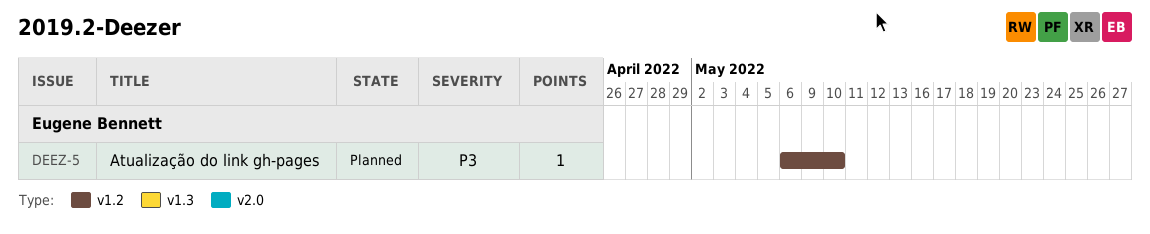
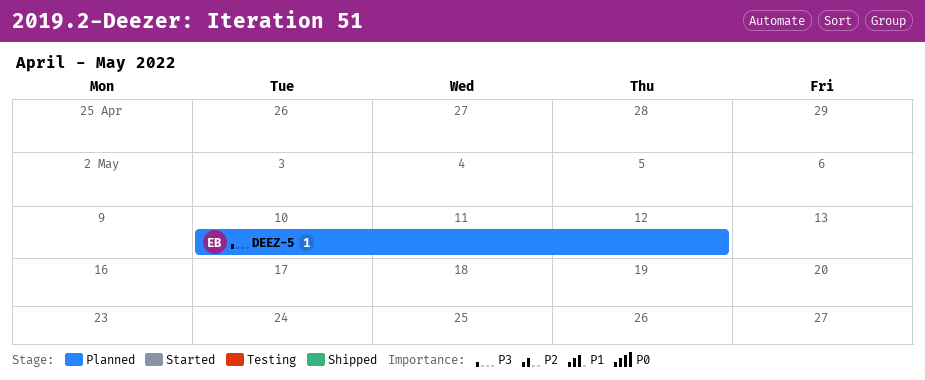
DEEZ-5, start: May 6 -> May 10
DEEZ-5, due: May 10 -> May 12

